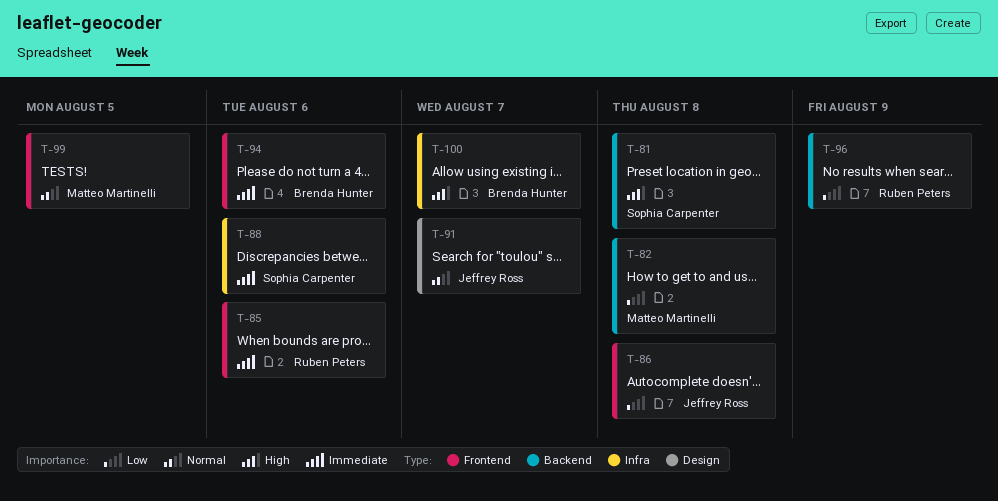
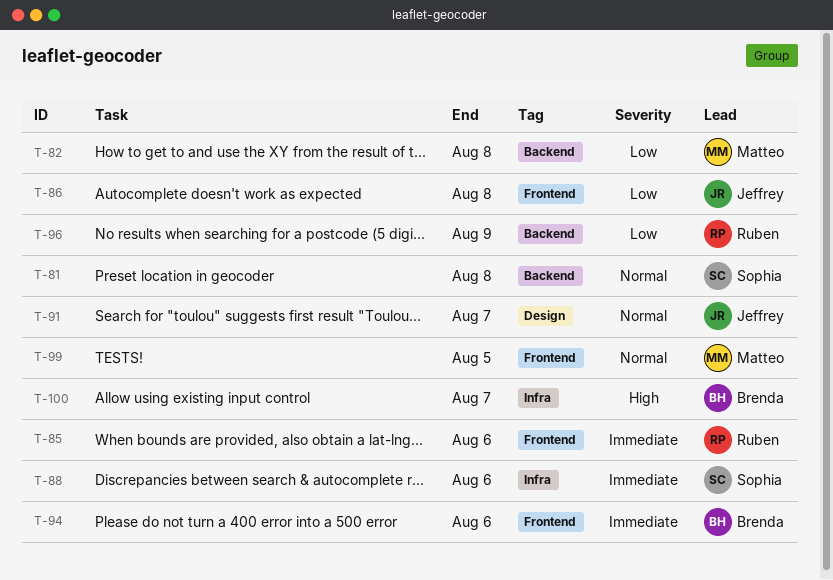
T-81, priority: High -> Normal

